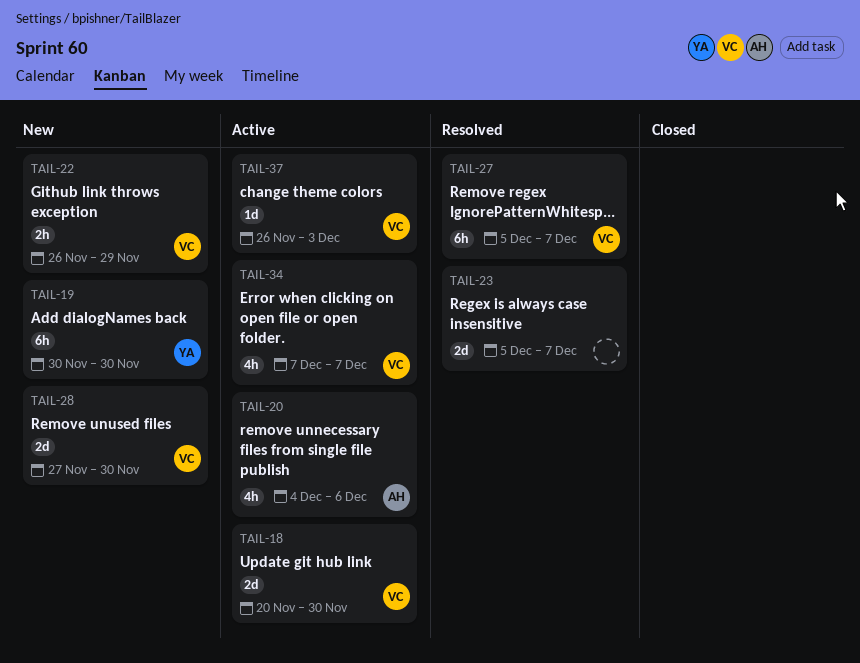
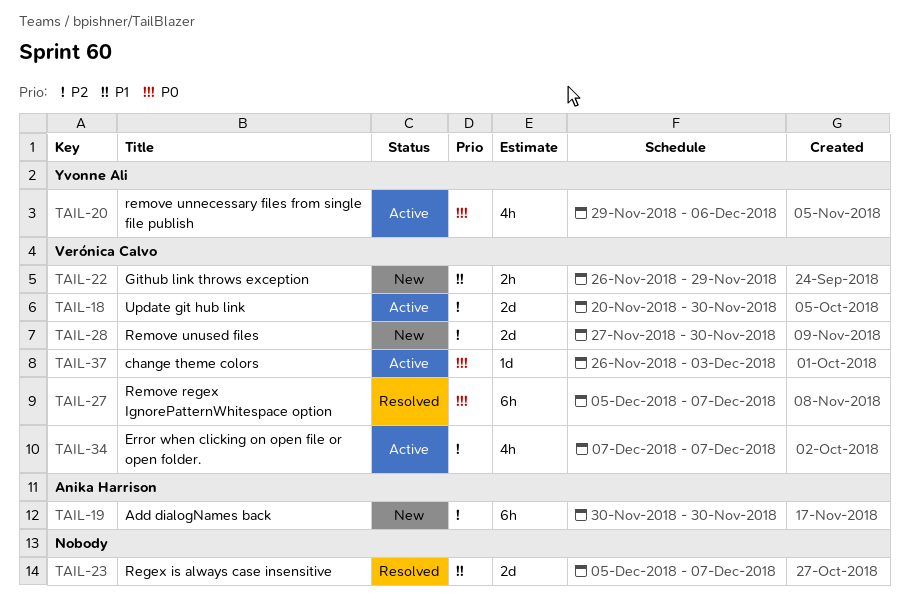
TAIL-19, owner: Yvonne Ali -> Anika Harrison
TAIL-20, owner: Anika Harrison -> Yvonne Ali
TAIL-20, start: Dec 4 -> Nov 29

